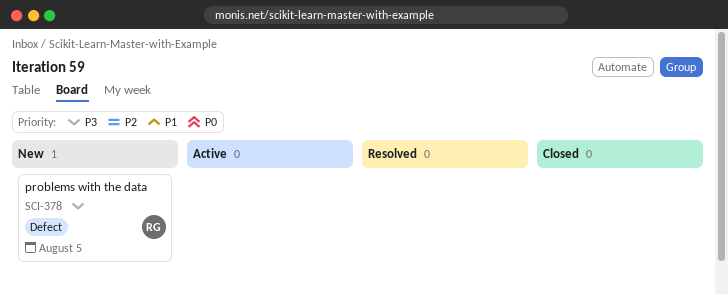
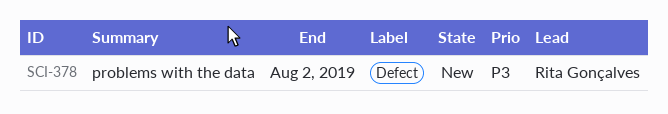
SCI-378, due: Aug 5 -> Aug 2

